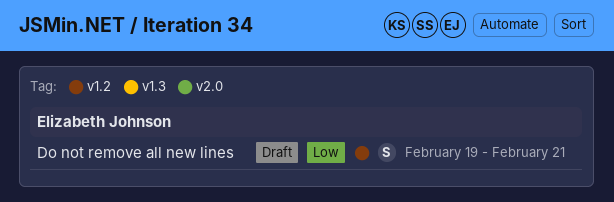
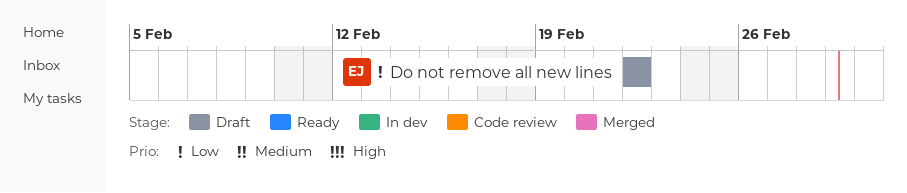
Do not remove all new lines, start: Feb 19 -> Feb 22
Do not remove all new lines, due: Feb 21 -> Feb 22

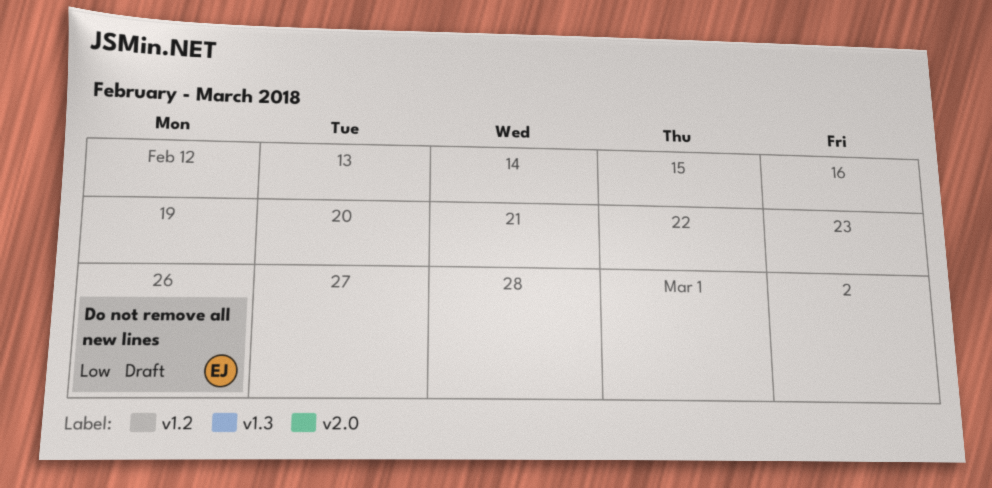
Do not remove all new lines, due: Feb 22 -> Feb 26

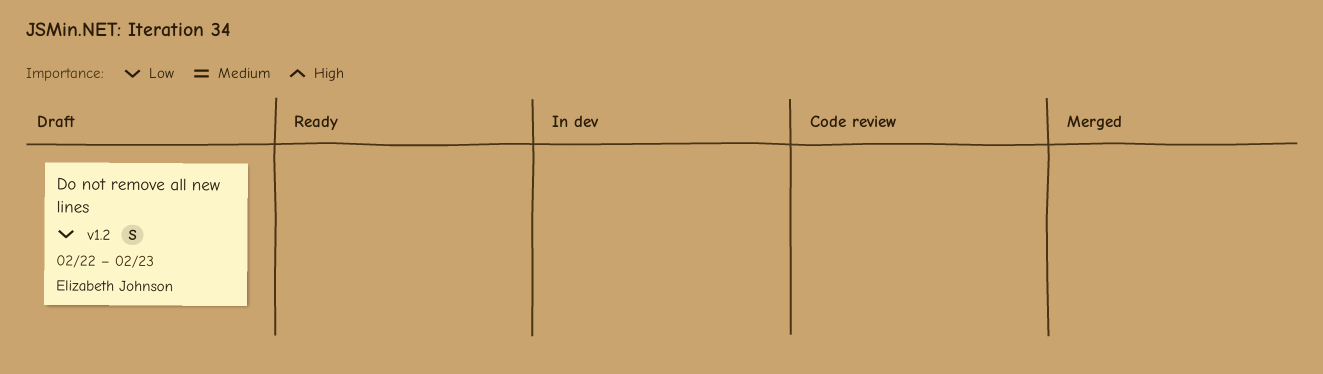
Do not remove all new lines, due: Feb 26 -> Feb 23

